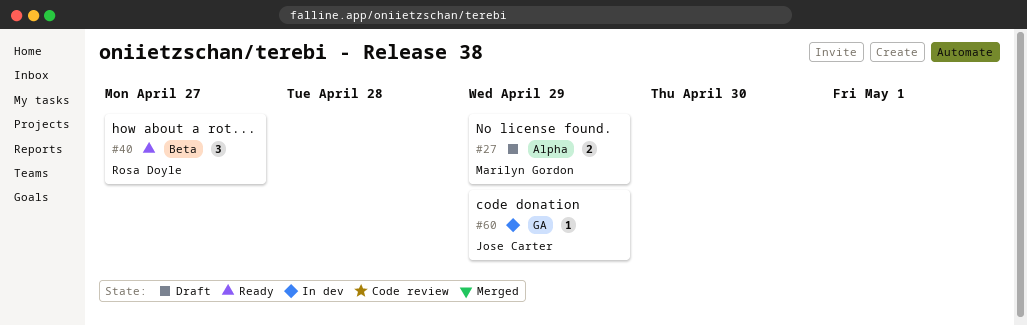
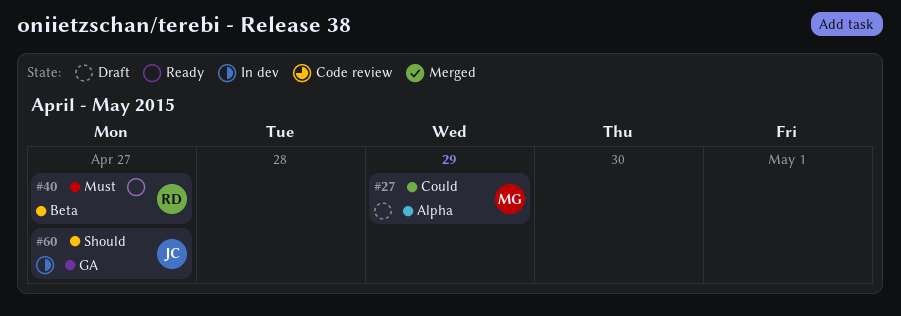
#60, due: Apr 29 -> Apr 27

